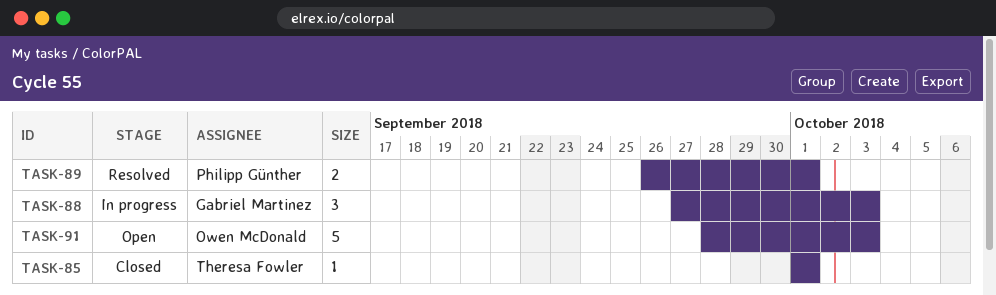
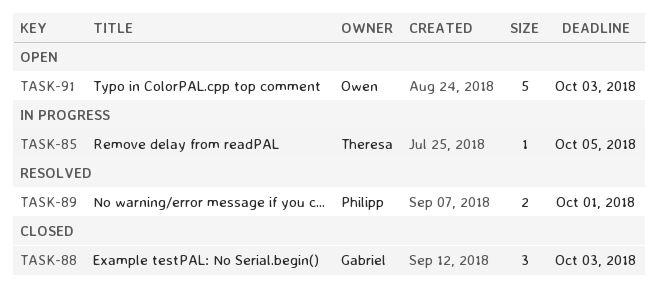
TASK-85, status: Closed -> In progress
TASK-85, due: Oct 1 -> Oct 5
TASK-88, status: In progress -> Closed

